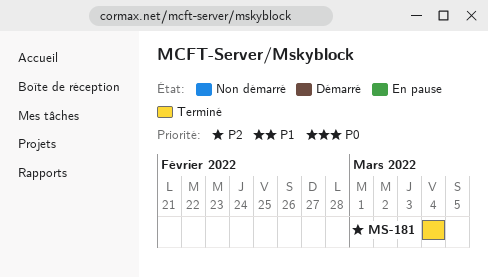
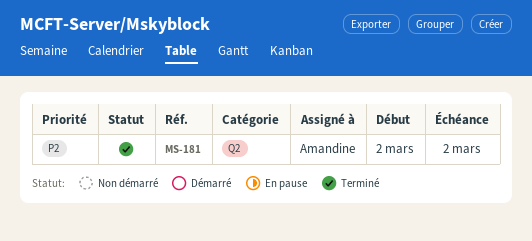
MS-181, start: Mar 4 -> Mar 2
MS-181, due: Mar 4 -> Mar 2

